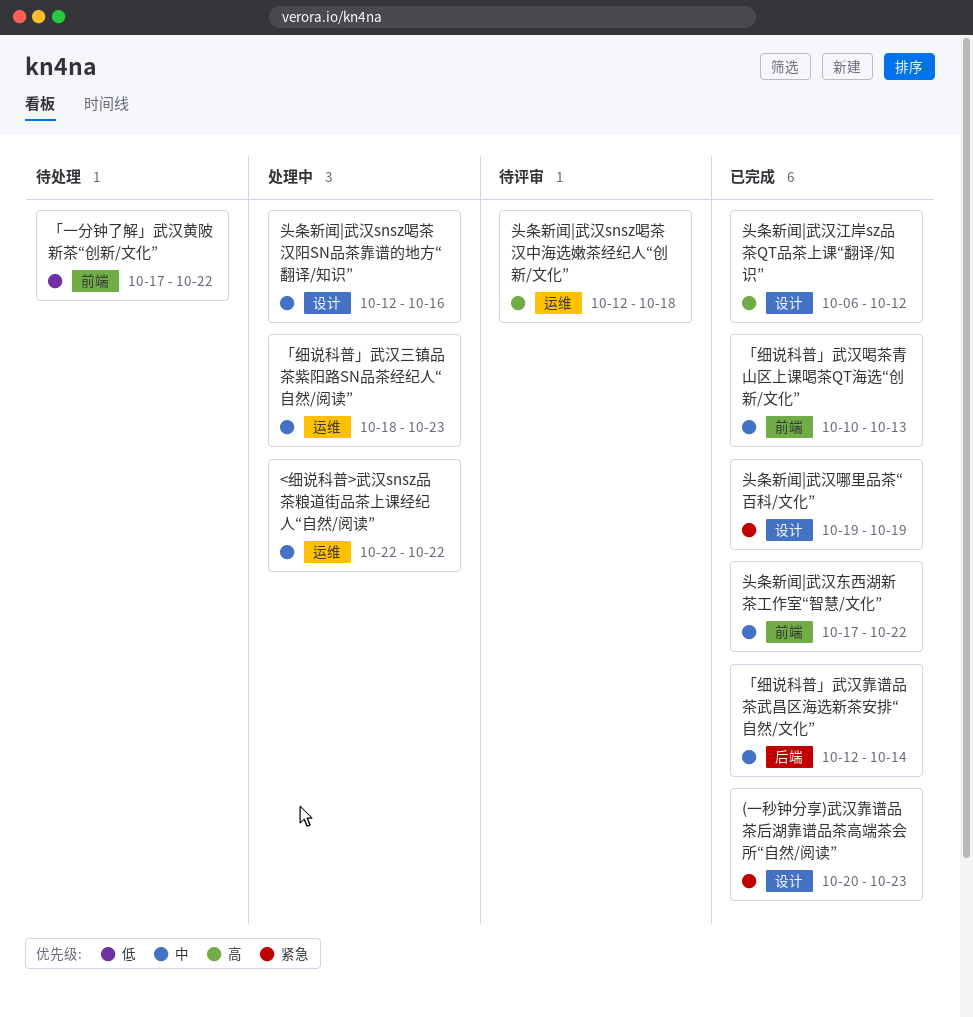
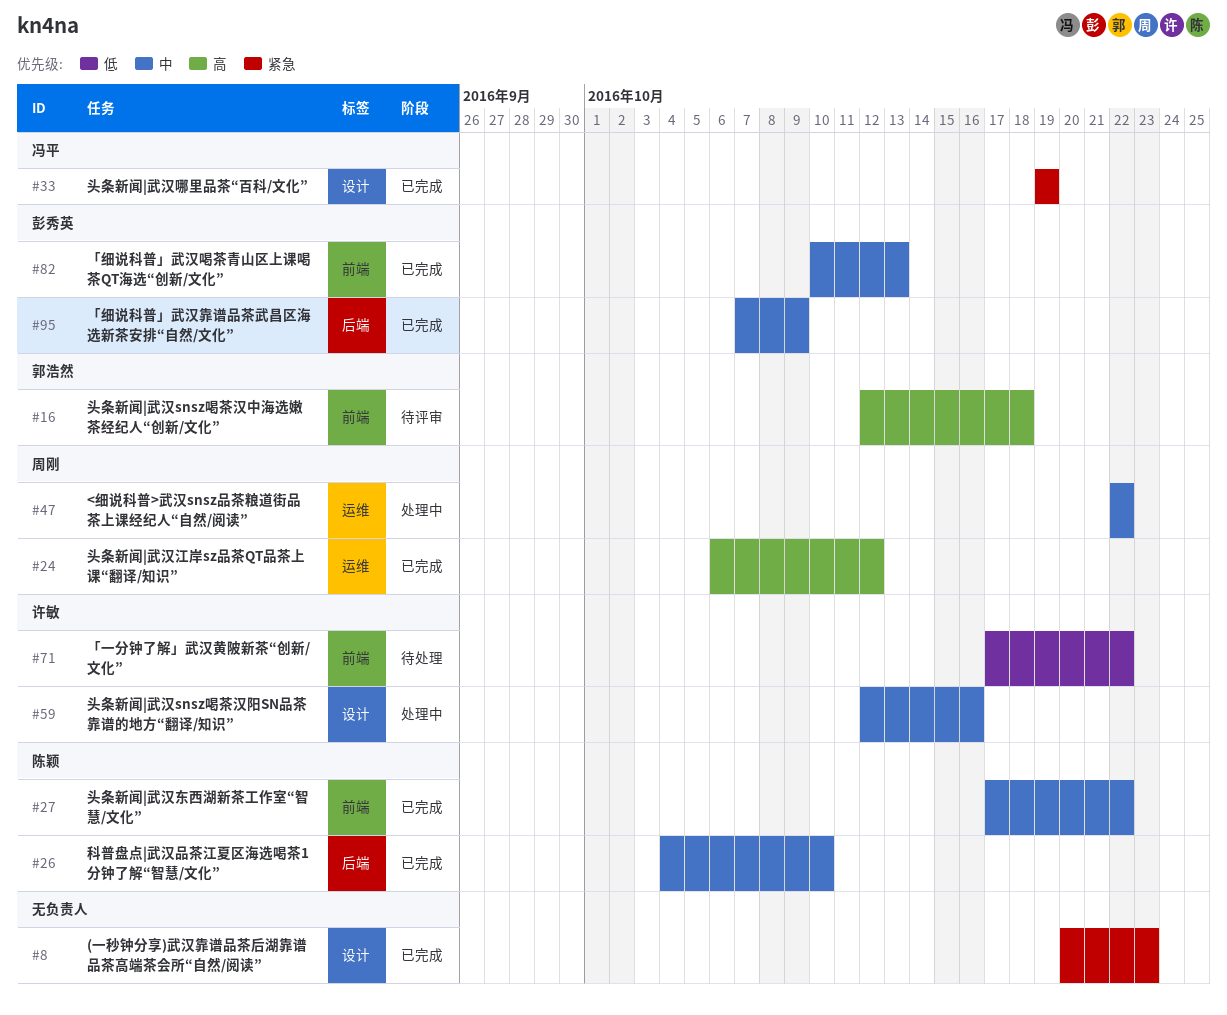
「细说科普」武汉三镇品茶紫阳路SN品茶经纪人“自然/阅读”: present -> none
「细说科普」武汉靠谱品茶武昌区海选新茶安排“自然/文化”, start: Oct 12 -> Oct 7
「细说科普」武汉靠谱品茶武昌区海选新茶安排“自然/文化”, due: Oct 14 -> Oct 9
头条新闻|武汉snsz喝茶汉中海选嫩茶经纪人“创新/文化”, label: 运维 -> 前端
头条新闻|武汉江岸sz品茶QT品茶上课“翻译/知识”, label: 设计 -> 运维
科普盘点|武汉品茶江夏区海选喝茶1分钟了解“智慧/文化”: none -> present

